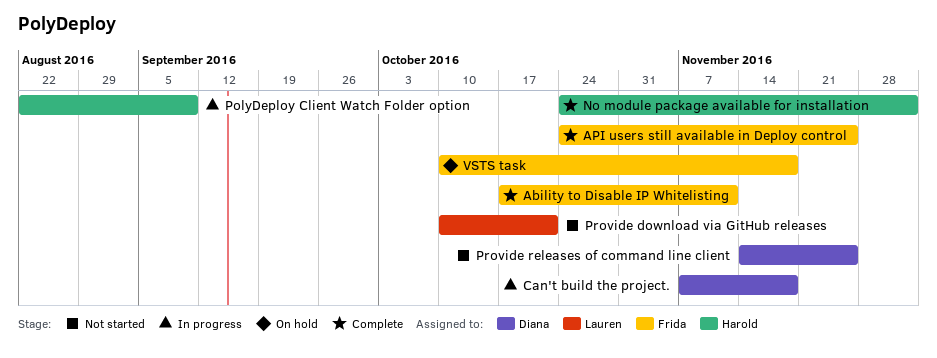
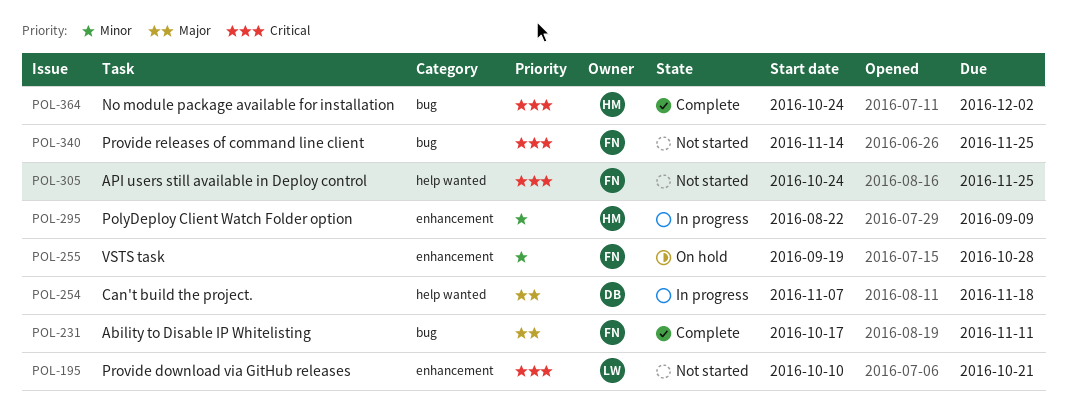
API users still available in Deploy control, status: Complete -> Not started
Provide releases of command line client, owner: Diana -> Frida
VSTS task, start: Oct 10 -> Sep 19
VSTS task, due: Nov 18 -> Oct 28

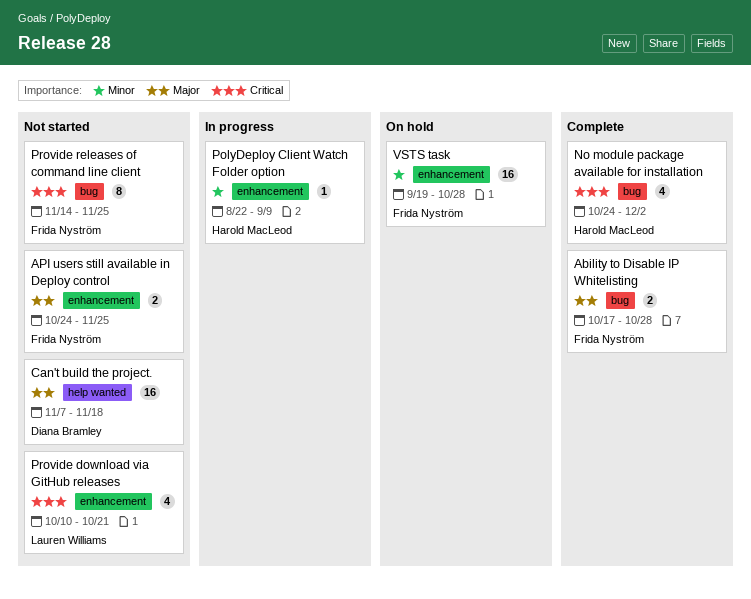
Ability to Disable IP Whitelisting, due: Nov 11 -> Oct 28
API users still available in Deploy control, priority: Critical -> Major
API users still available in Deploy control, label: help wanted -> enhancement
Can't build the project., status: In progress -> Not started

